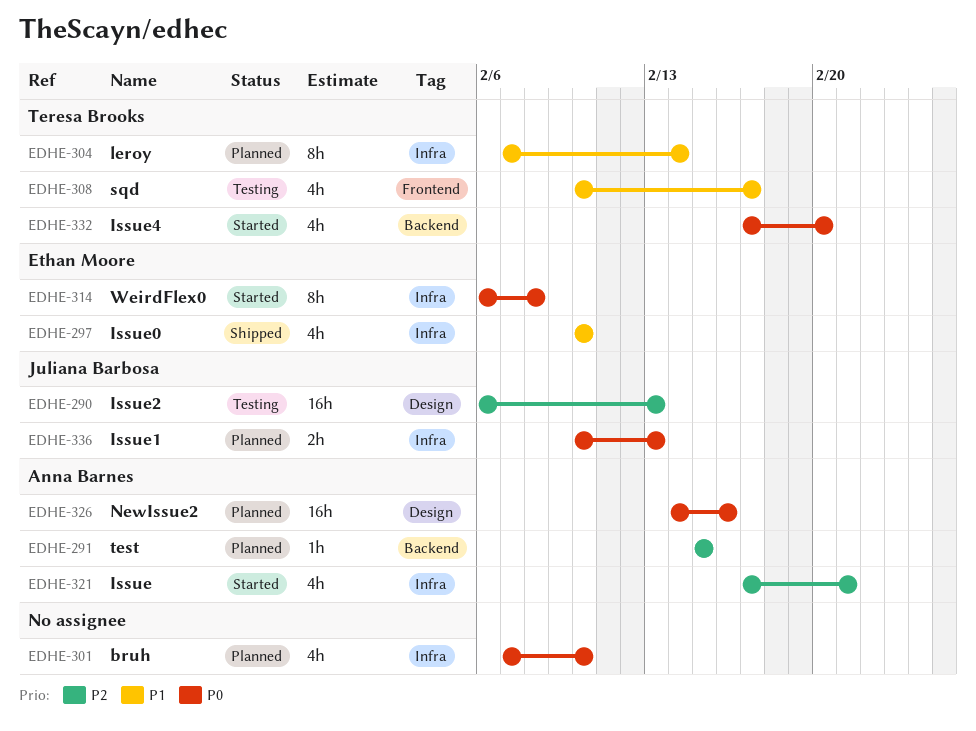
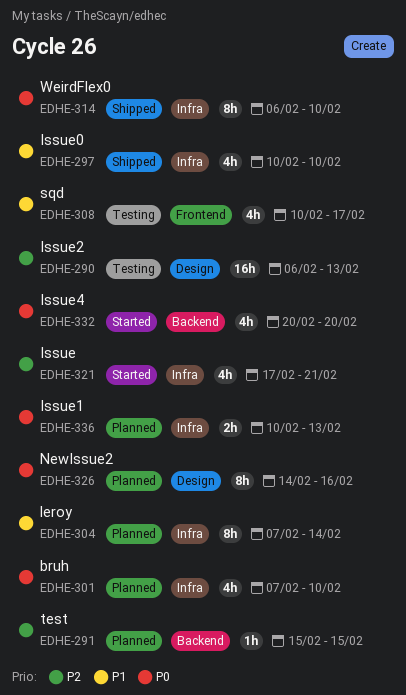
EDHE-314, status: Started -> Shipped
EDHE-314, due: Feb 8 -> Feb 10
EDHE-326, estimate: 16h -> 8h
EDHE-332, start: Feb 17 -> Feb 20

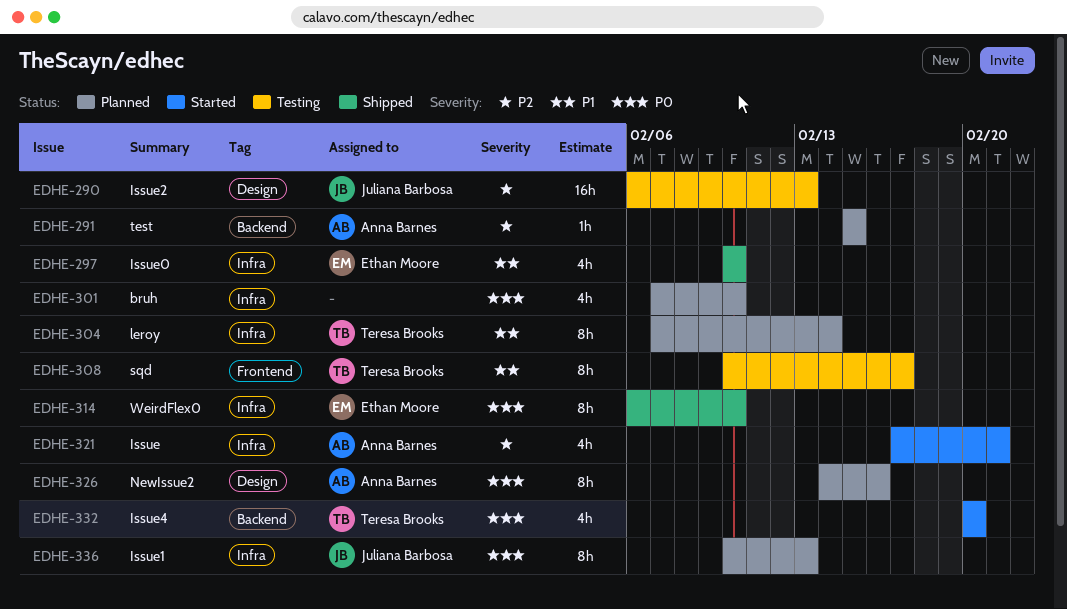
EDHE-308, estimate: 4h -> 8h
EDHE-336, estimate: 2h -> 8h

